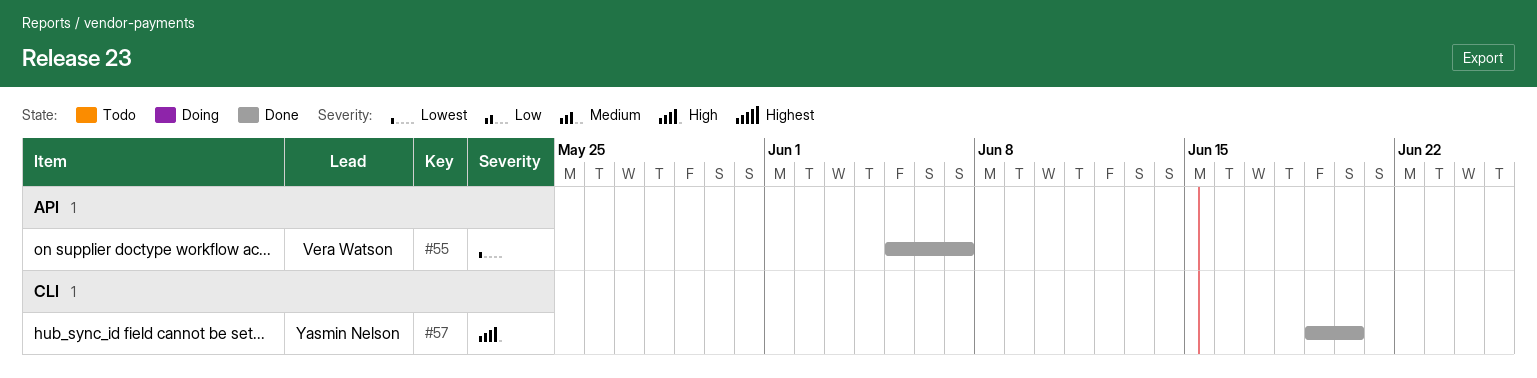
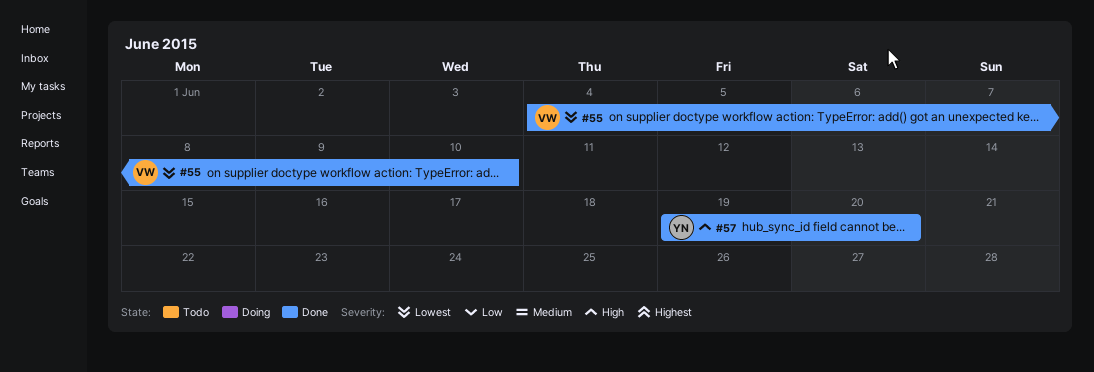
#55, start: Jun 5 -> Jun 4
#55, due: Jun 7 -> Jun 10

